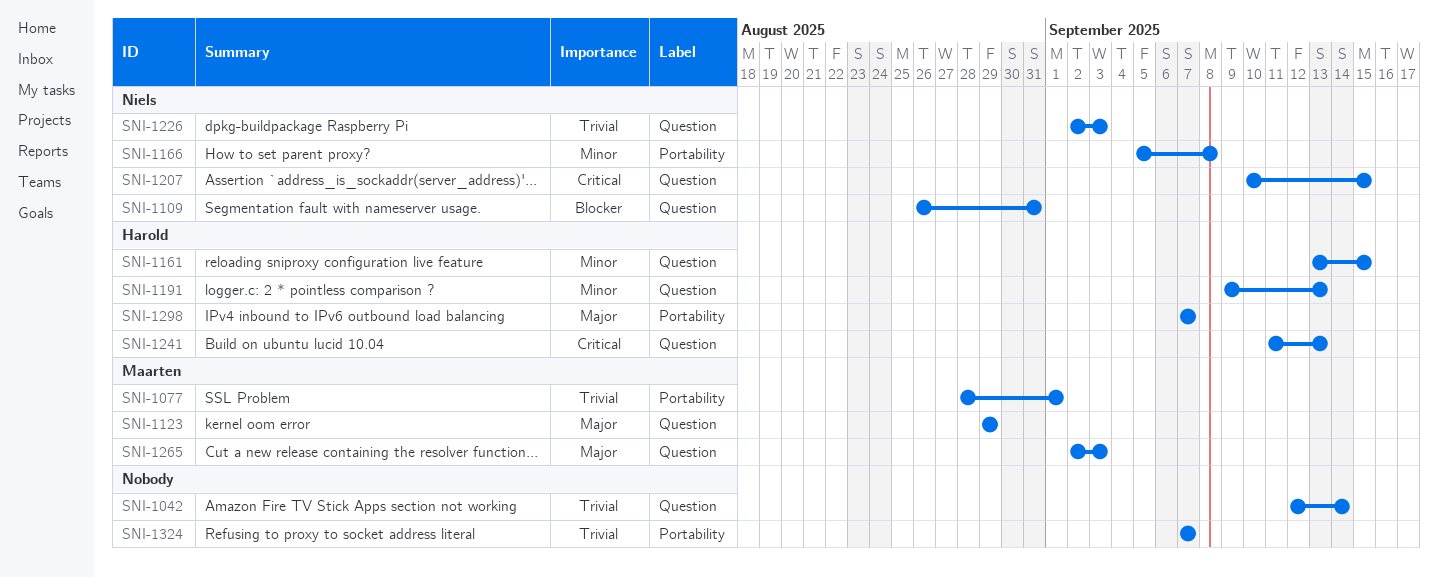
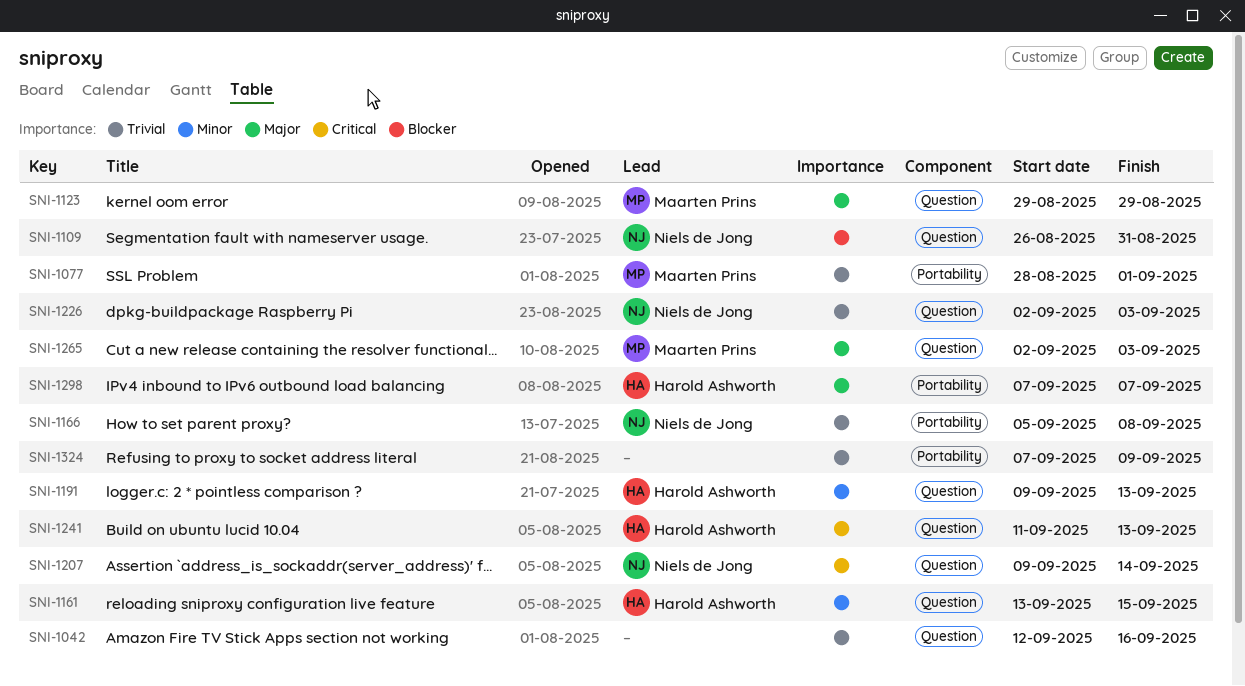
SNI-1042, due: Sep 14 -> Sep 16
SNI-1166, priority: Minor -> Trivial
SNI-1207, start: Sep 10 -> Sep 9
SNI-1207, due: Sep 15 -> Sep 14
SNI-1324, due: Sep 7 -> Sep 9

